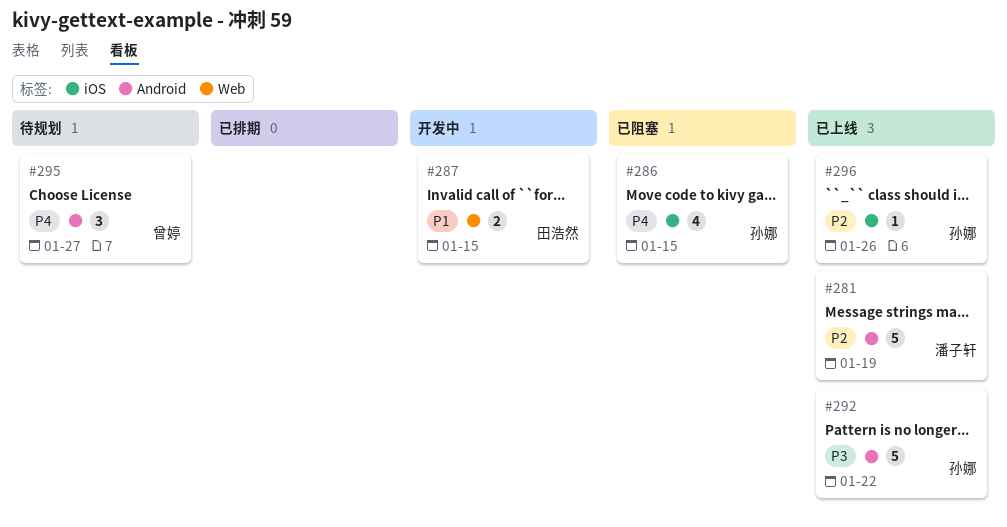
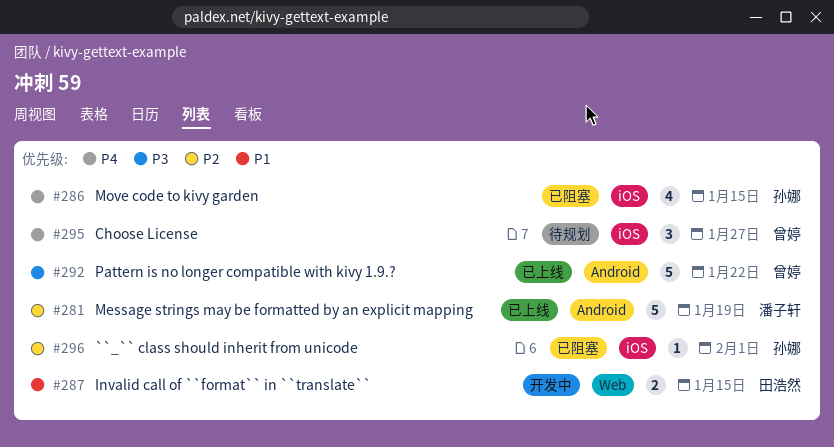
#292, owner: 孙娜 -> 曾婷
#295, label: Android -> iOS
#296, status: 已上线 -> 已阻塞
#296, due: Jan 26 -> Feb 1

